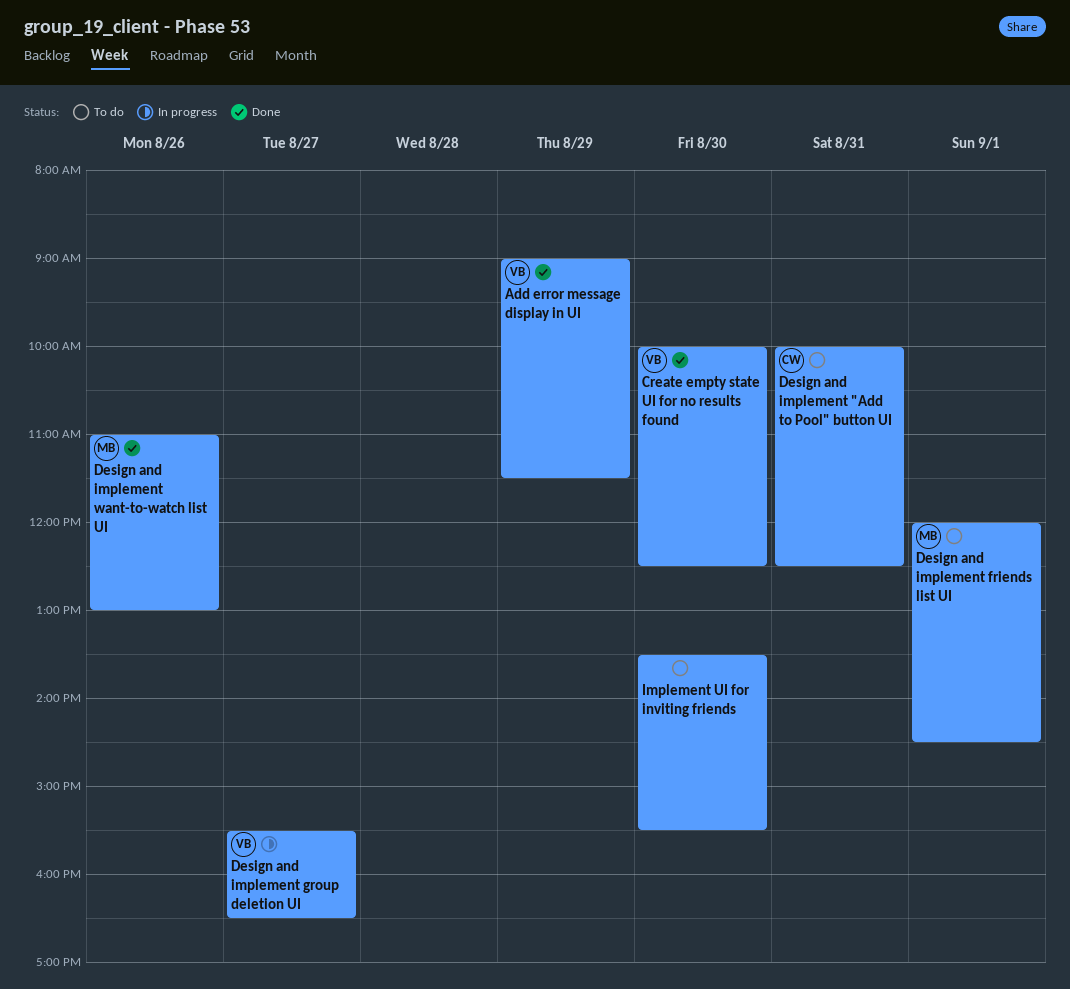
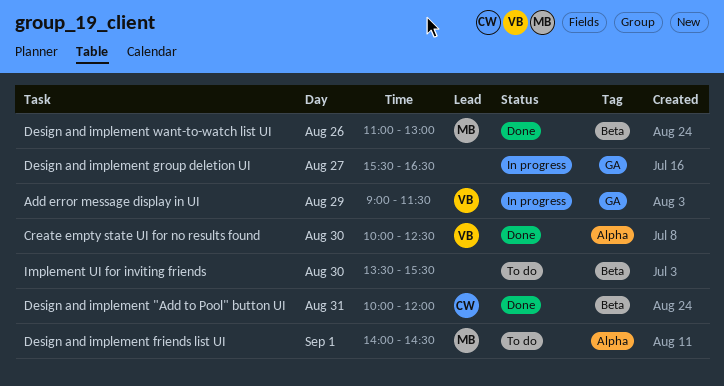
Add error message display in UI, status: Done -> In progress
Design and implement "Add to Pool" button UI, status: To do -> Done
Design and implement "Add to Pool" button UI, ends: 12:30 -> 12:00
Design and implement friends list UI, begins: 12:00 -> 14:00
Design and implement group deletion UI, owner: VB -> none

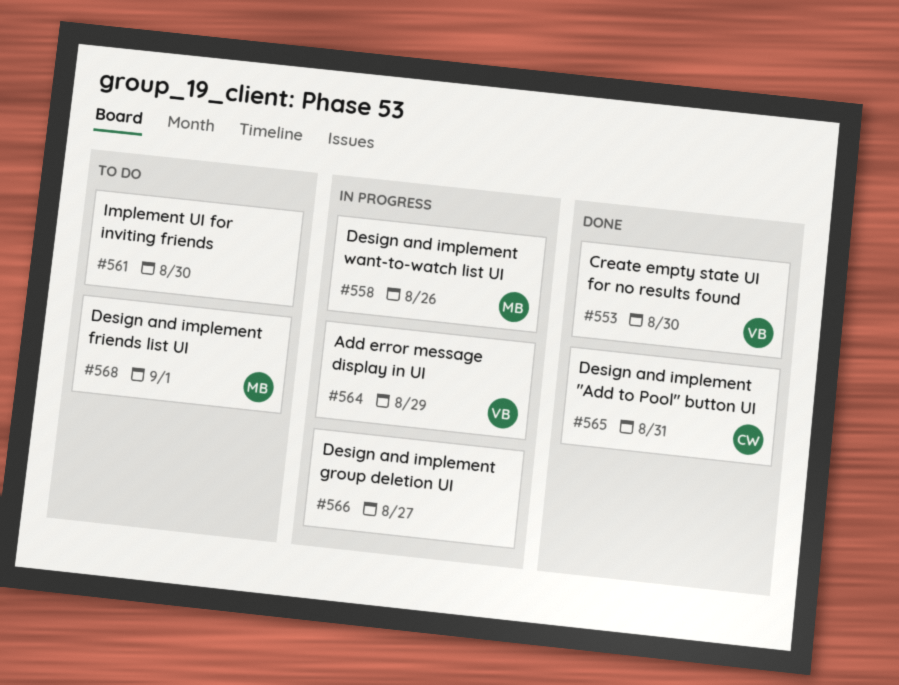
Design and implement want-to-watch list UI, status: Done -> In progress

